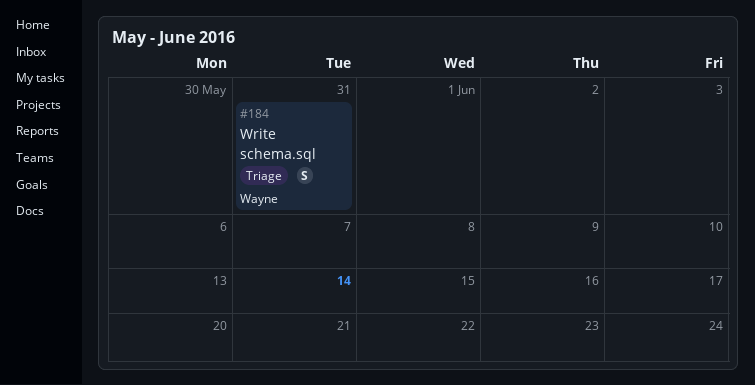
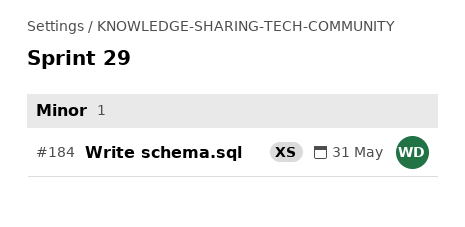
#184, estimate: S -> XS

